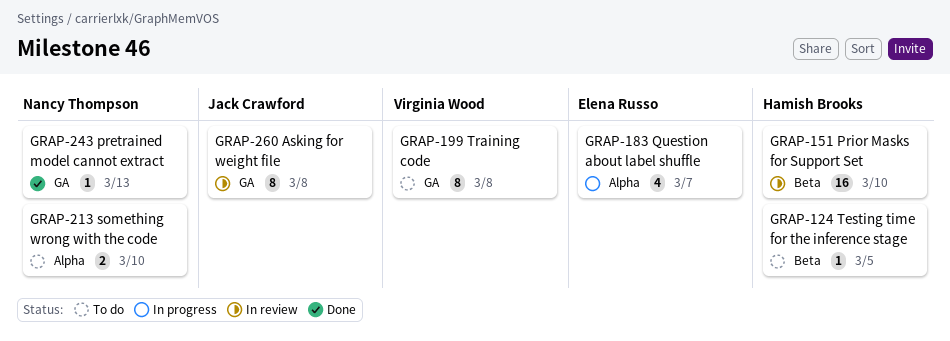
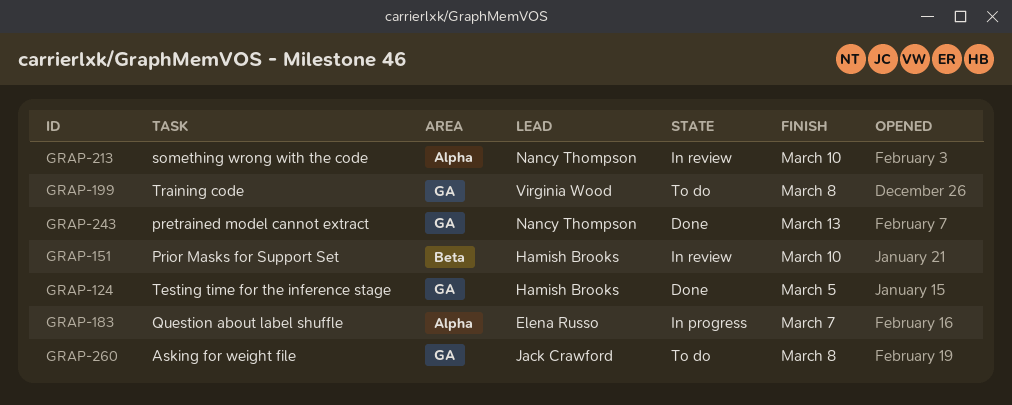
GRAP-124, status: To do -> Done
GRAP-124, label: Beta -> GA
GRAP-213, status: To do -> In review
GRAP-260, status: In review -> To do

